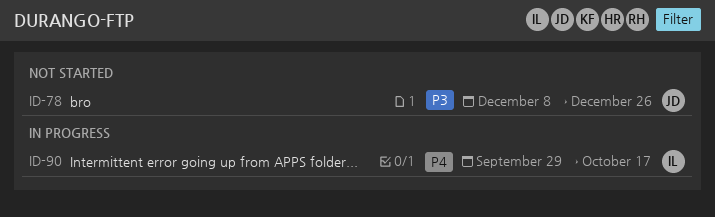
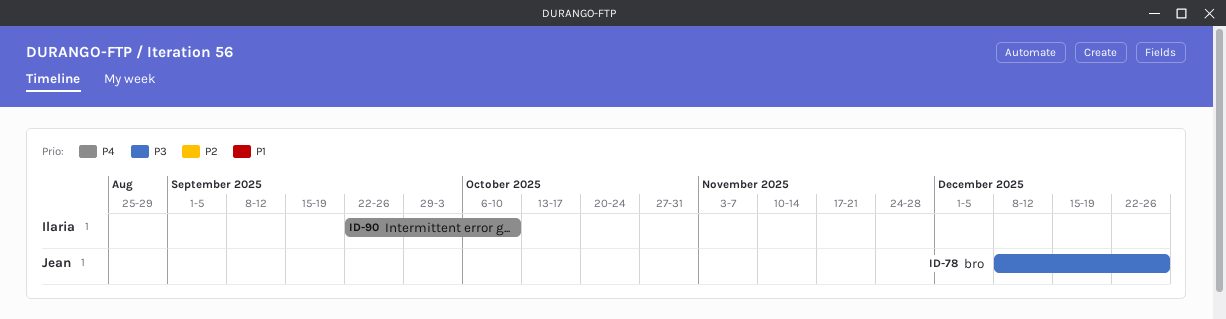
ID-90, start: Sep 29 -> Sep 22
ID-90, due: Oct 17 -> Oct 10

